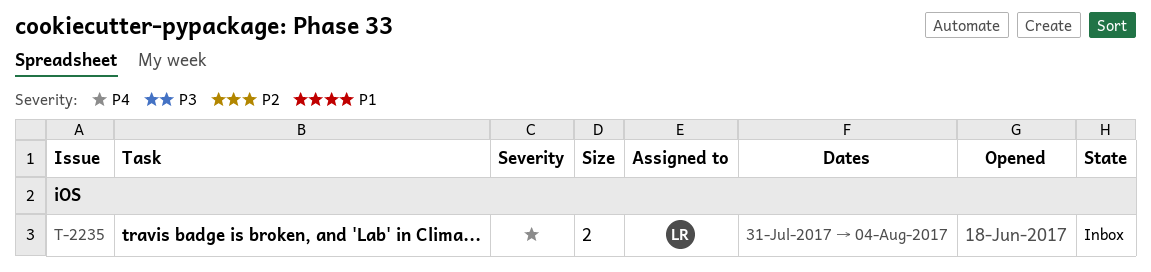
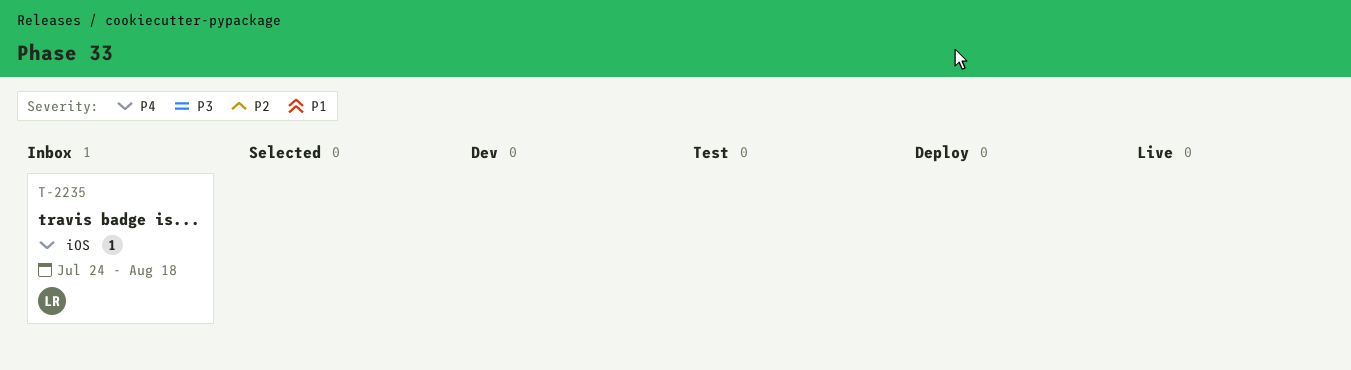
T-2235, estimate: 2 -> 1
T-2235, start: Jul 31 -> Jul 24
T-2235, due: Aug 4 -> Aug 18

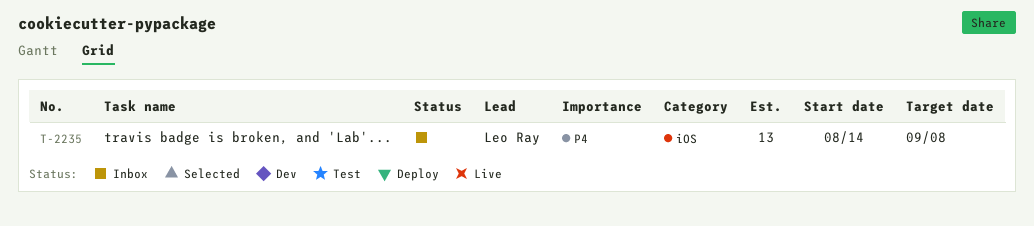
T-2235, estimate: 1 -> 13
T-2235, start: Jul 24 -> Aug 14
T-2235, due: Aug 18 -> Sep 8

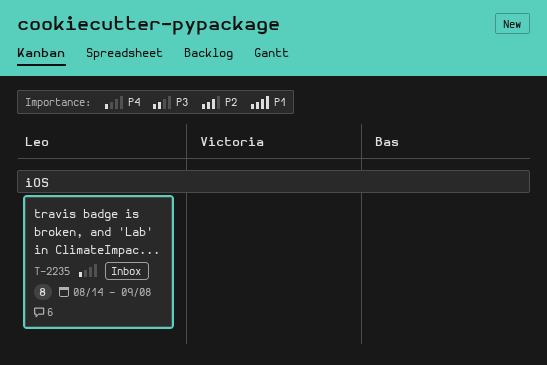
T-2235, estimate: 13 -> 8

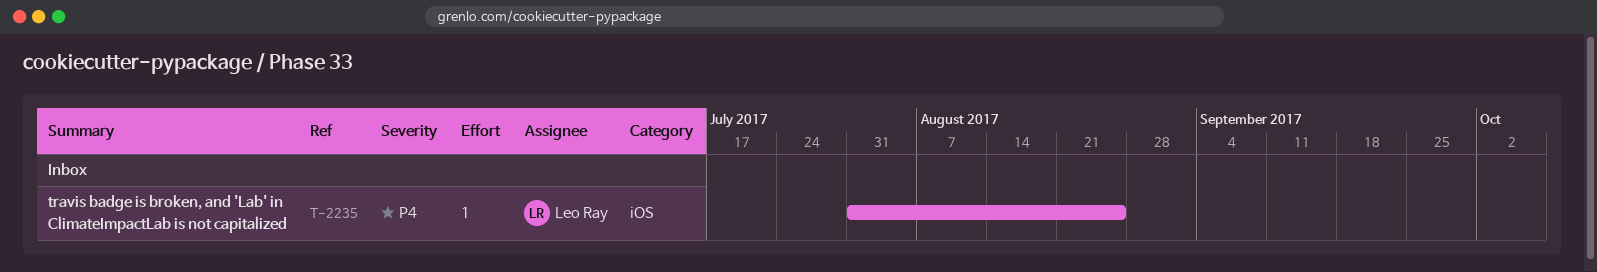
T-2235, estimate: 8 -> 1
T-2235, start: Aug 14 -> Jul 31
T-2235, due: Sep 8 -> Aug 25

